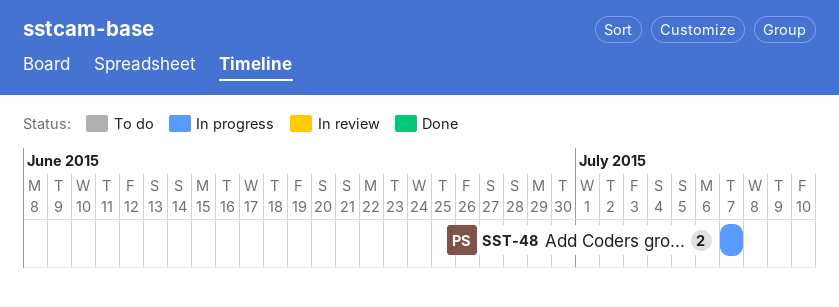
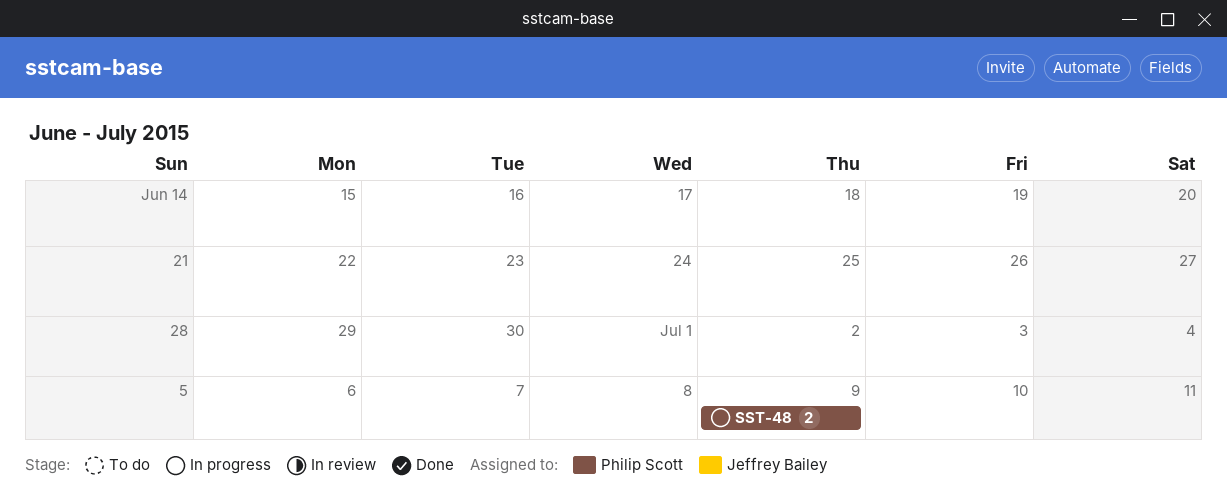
SST-48, start: Jul 7 -> Jul 9
SST-48, due: Jul 7 -> Jul 9

